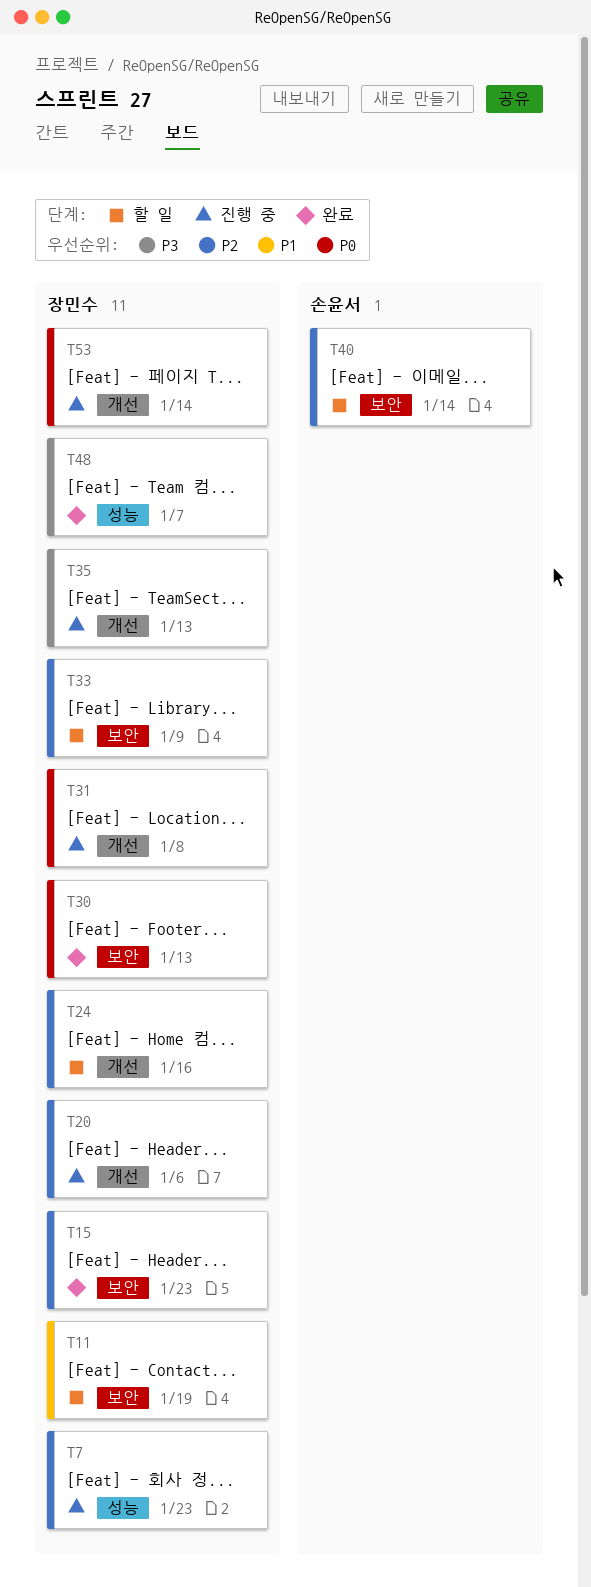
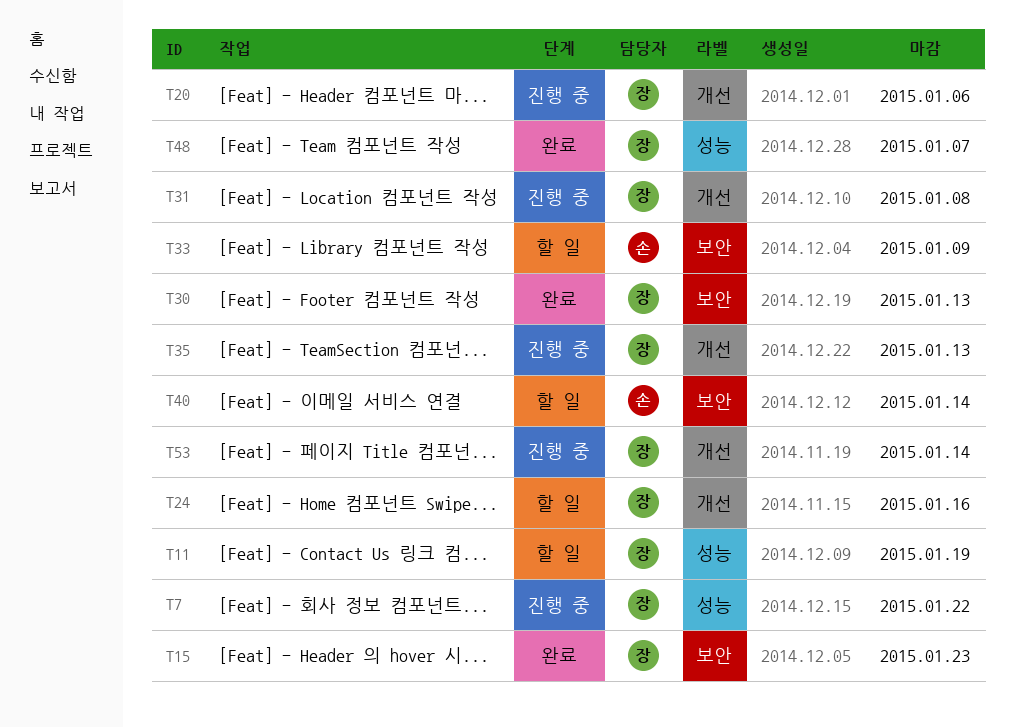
T7, due: Jan 23 -> Jan 22
T11, label: 보안 -> 성능
T33, owner: 장민수 -> 손윤서

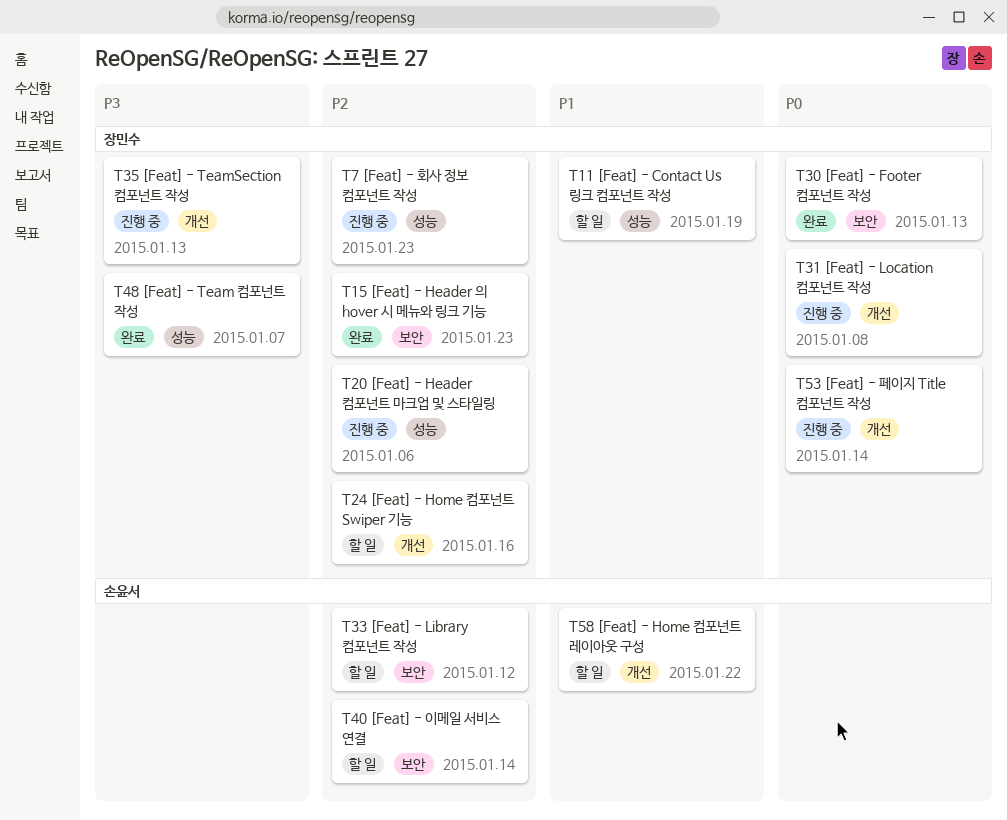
T7, due: Jan 22 -> Jan 23
T20, label: 개선 -> 성능
T33, due: Jan 9 -> Jan 12
T58: none -> present

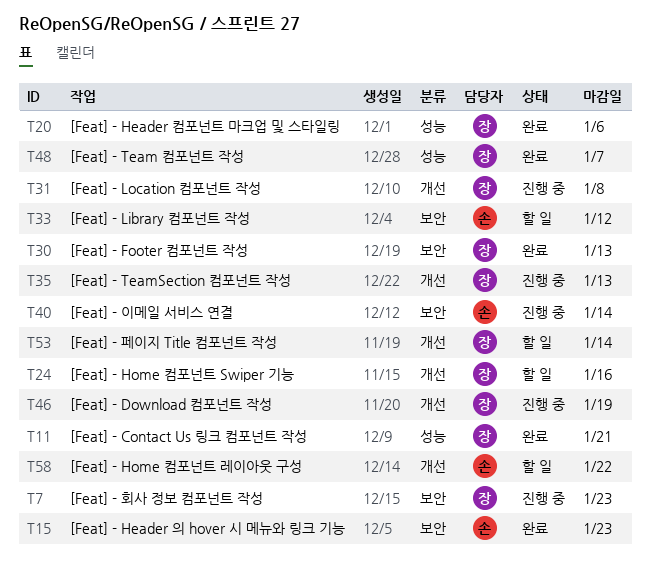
T7, label: 성능 -> 보안
T11, status: 할 일 -> 완료
T11, due: Jan 19 -> Jan 21
T15, owner: 장민수 -> 손윤서
T20, status: 진행 중 -> 완료
T40, status: 할 일 -> 진행 중
T46: none -> present
T53, status: 진행 중 -> 할 일

